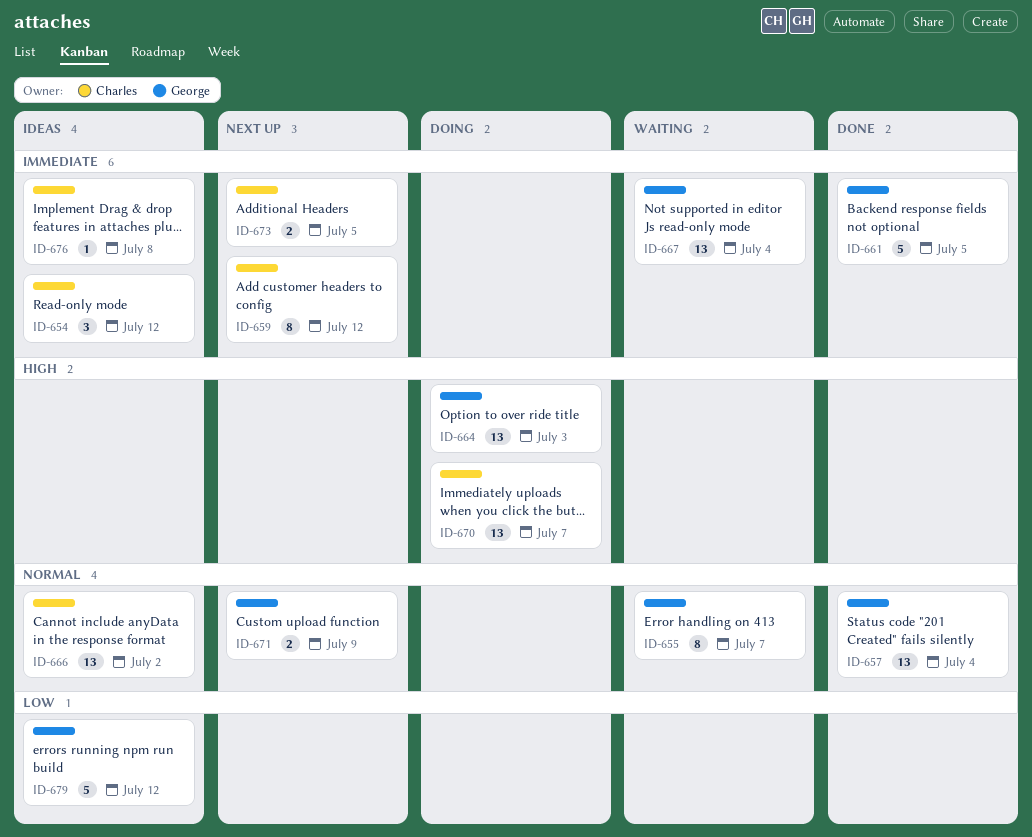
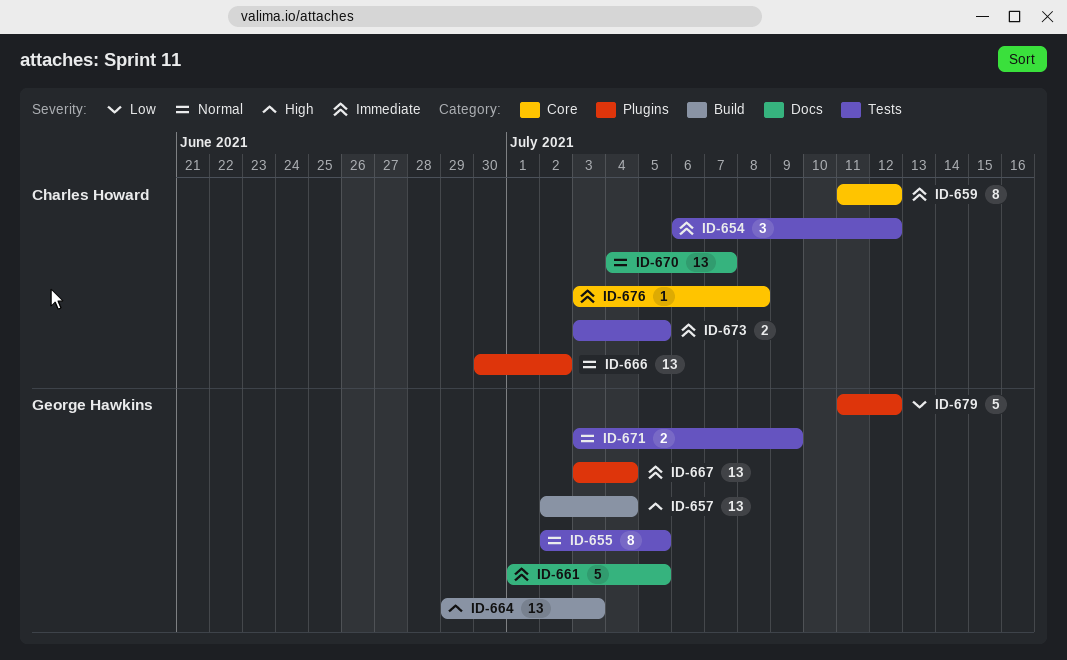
ID-655, due: Jul 7 -> Jul 5
ID-657, priority: Normal -> High
ID-670, priority: High -> Normal

